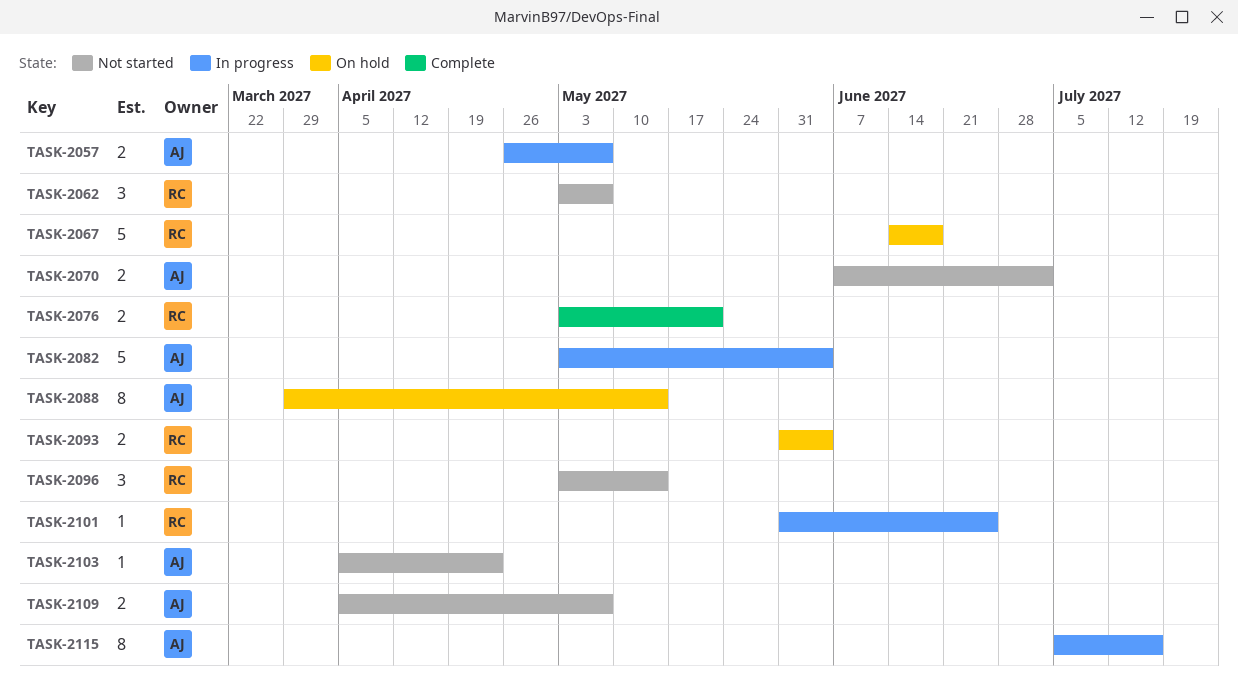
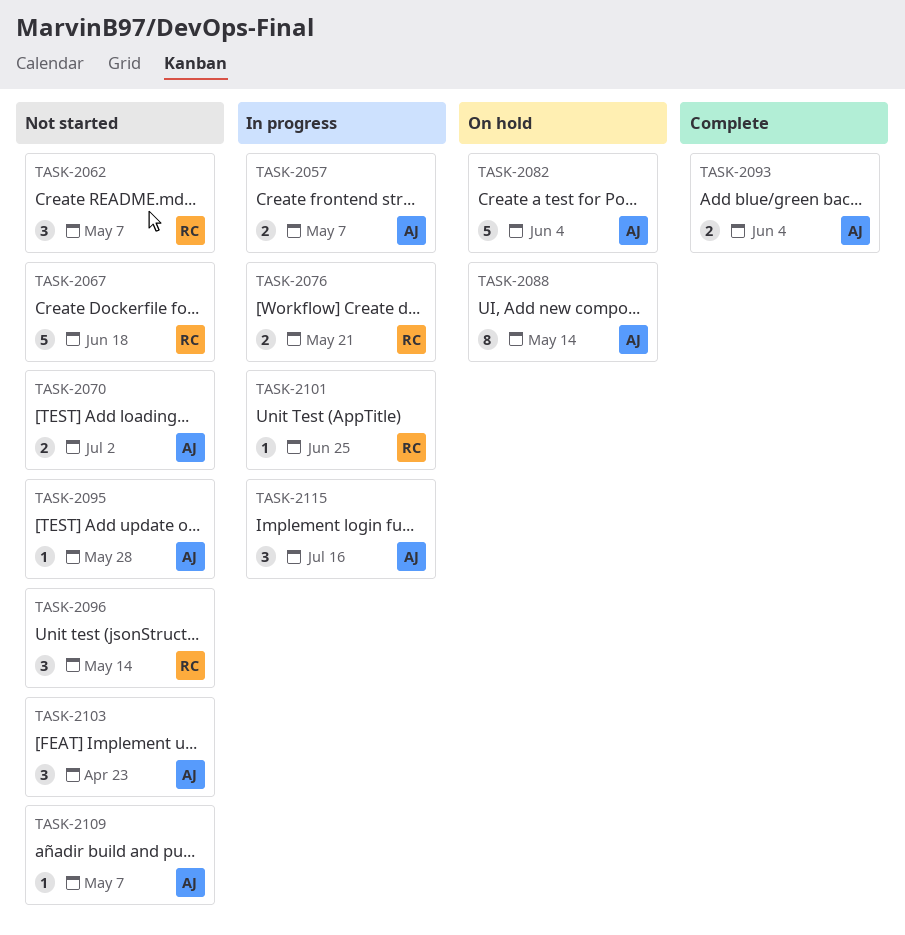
TASK-2067, status: On hold -> Not started
TASK-2076, status: Complete -> In progress
TASK-2082, status: In progress -> On hold
TASK-2093, status: On hold -> Complete
TASK-2093, owner: RC -> AJ
TASK-2095: none -> present
TASK-2103, estimate: 1 -> 3
TASK-2109, estimate: 2 -> 1
TASK-2115, estimate: 8 -> 3

